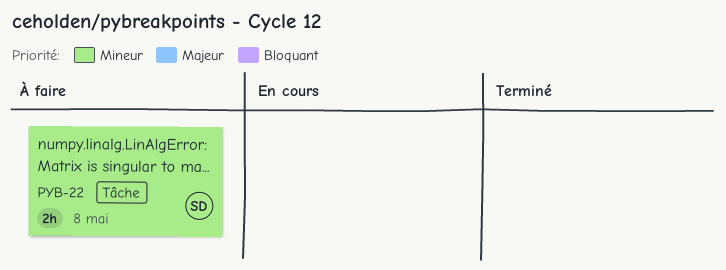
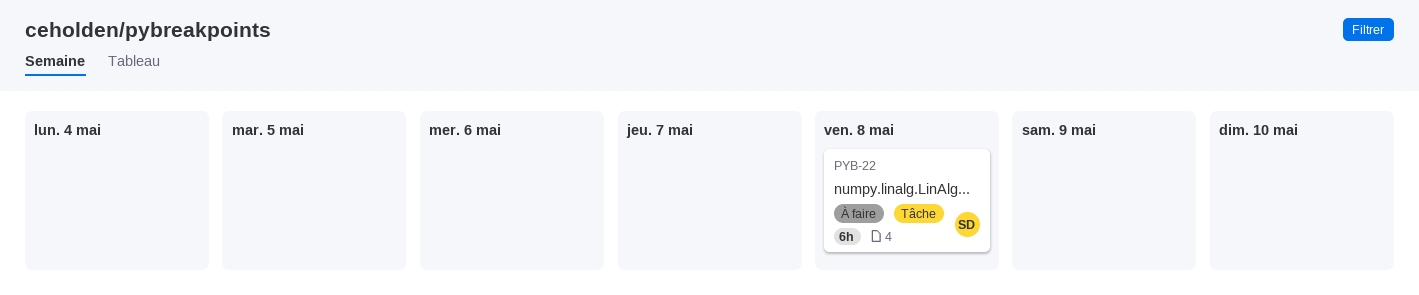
PYB-22, estimate: 2h -> 6h

